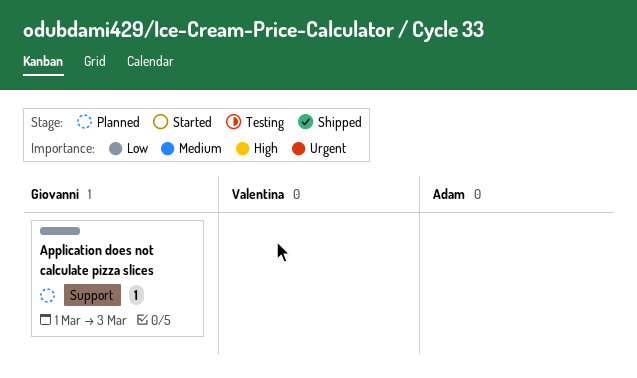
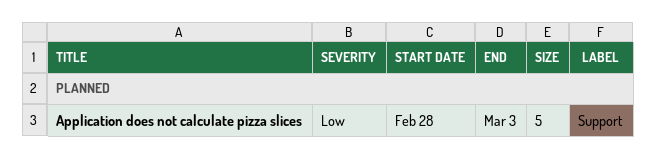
Application does not calculate pizza slices, estimate: 1 -> 5
Application does not calculate pizza slices, start: Mar 1 -> Feb 28

